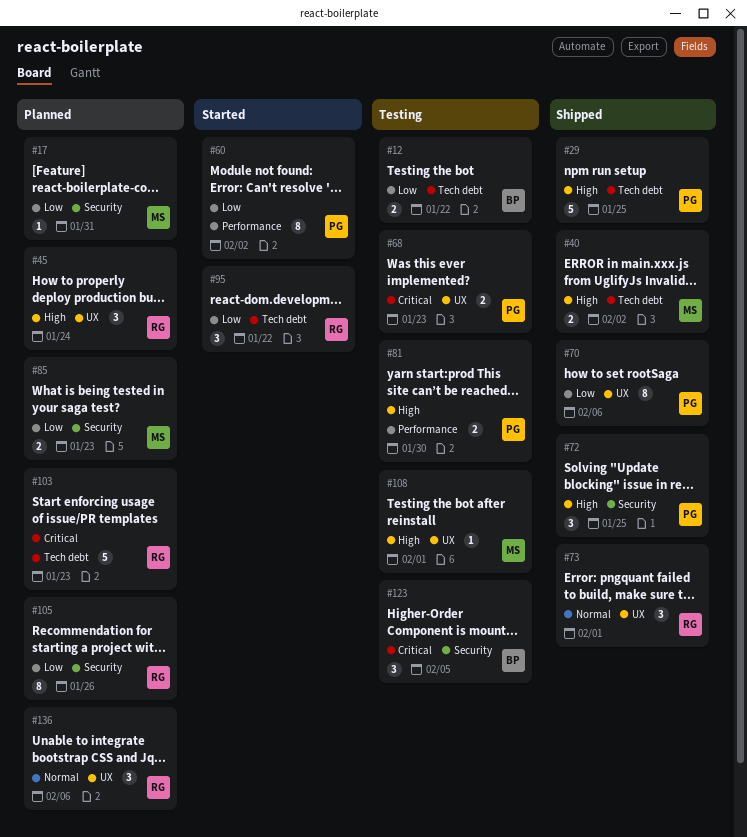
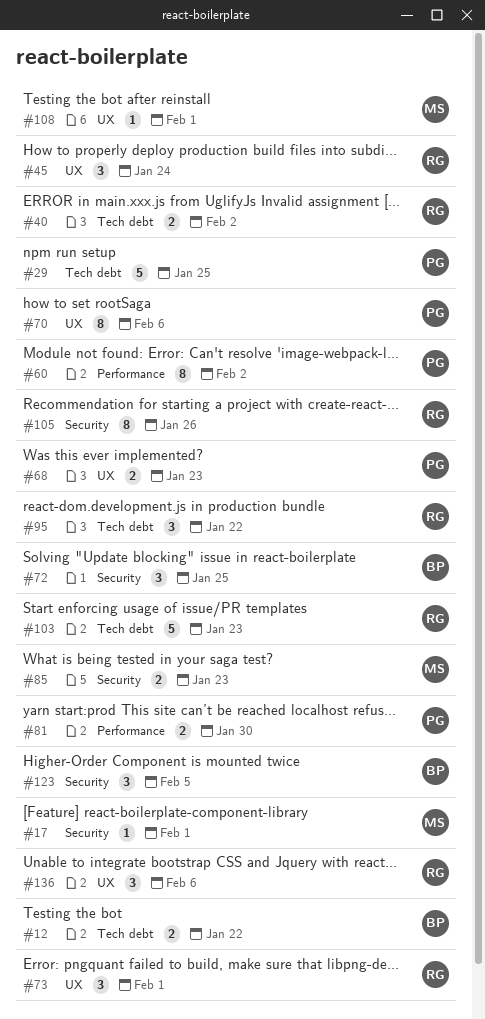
#17, due: Jan 31 -> Feb 1
#40, owner: MS -> RG
#72, owner: PG -> BP

